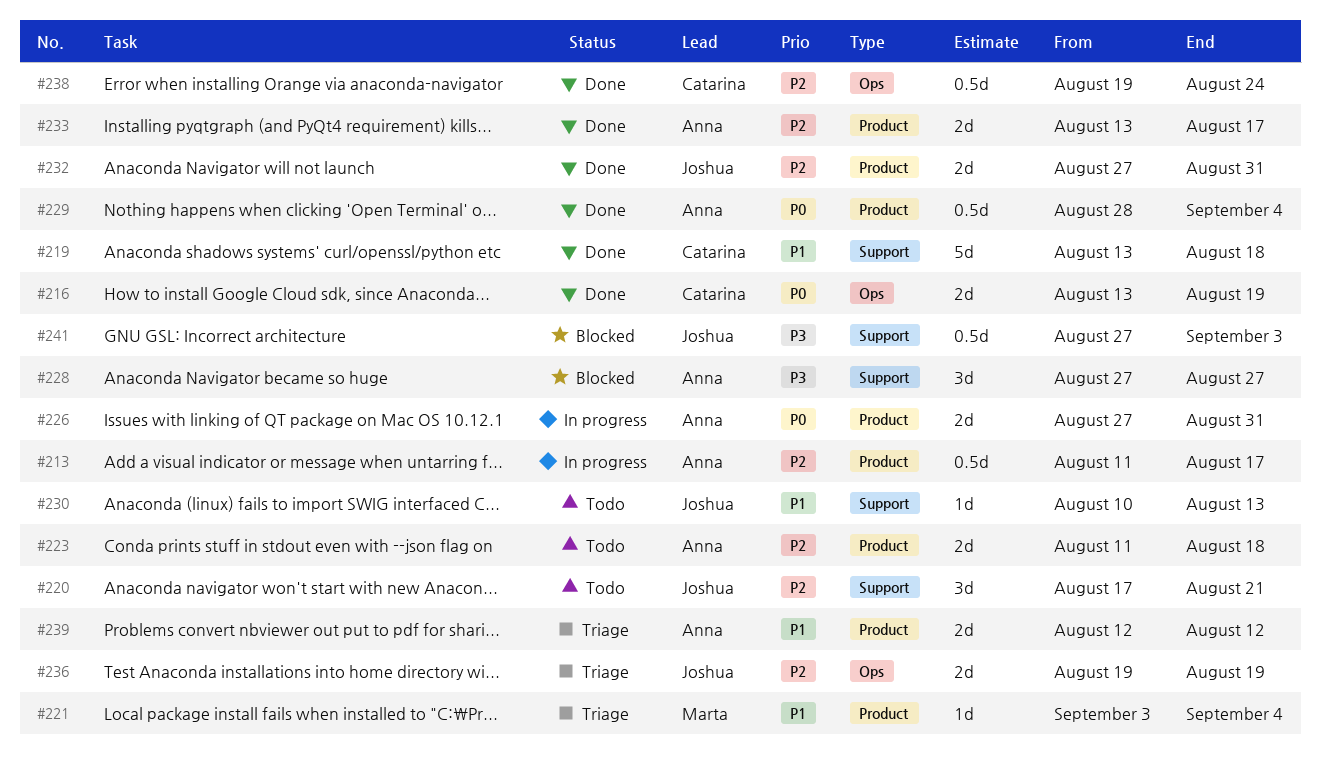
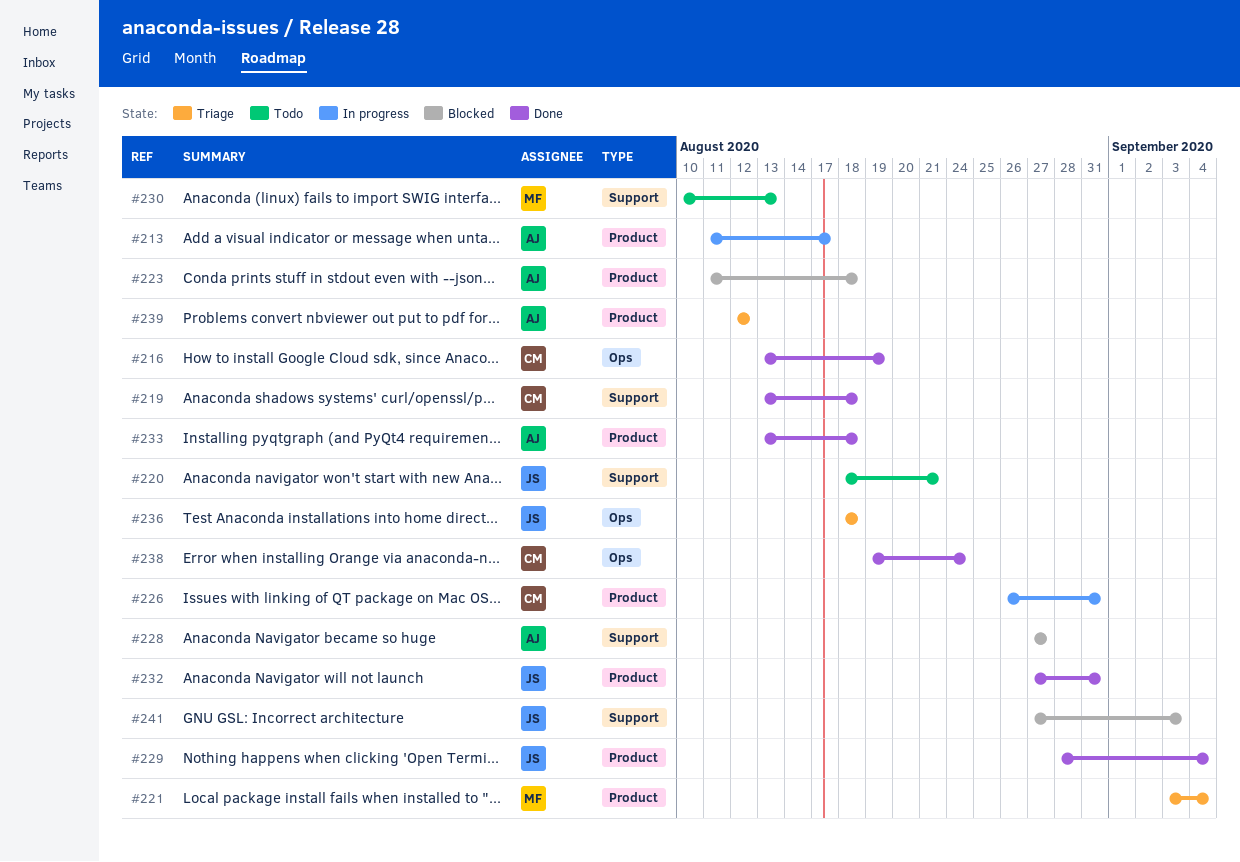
#220, start: Aug 17 -> Aug 18
#223, status: Todo -> Blocked
#226, owner: Anna -> Catarina
#226, start: Aug 27 -> Aug 26
#229, owner: Anna -> Joshua
#230, owner: Joshua -> Marta
#233, due: Aug 17 -> Aug 18
#236, start: Aug 19 -> Aug 18
#236, due: Aug 19 -> Aug 18

